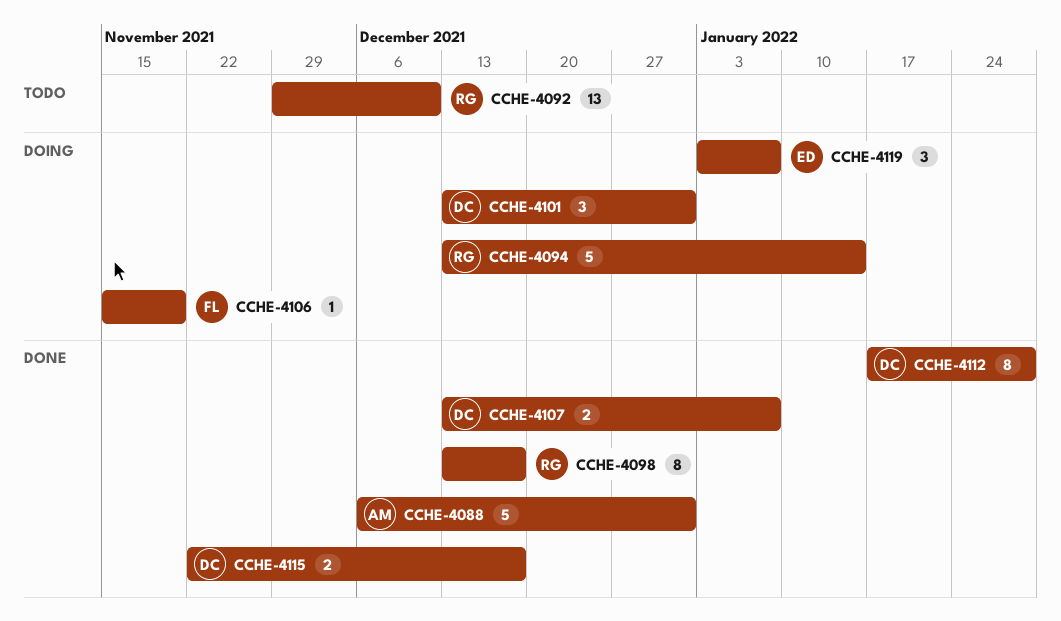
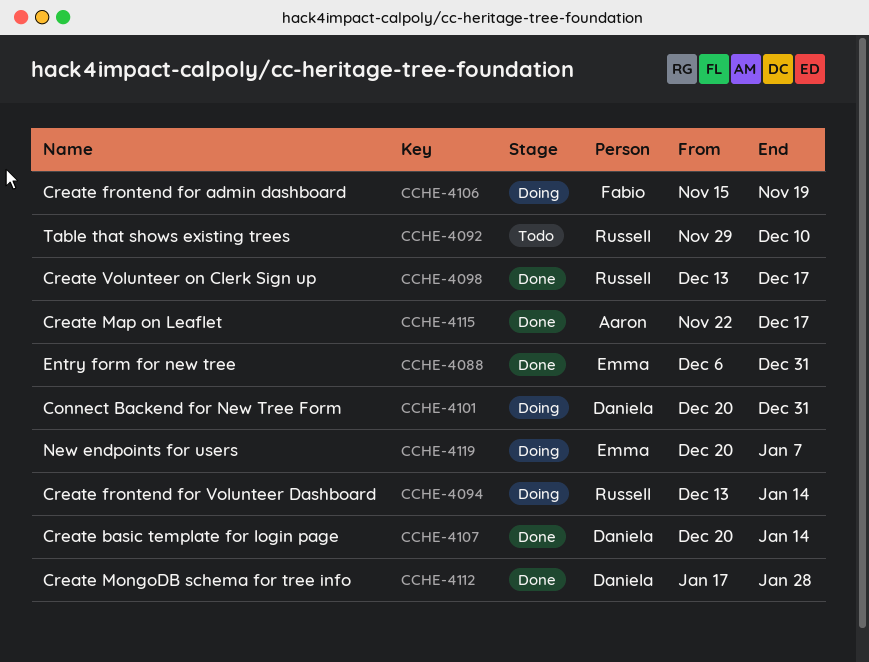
CCHE-4088, owner: Aaron -> Emma
CCHE-4101, start: Dec 13 -> Dec 20
CCHE-4107, start: Dec 13 -> Dec 20
CCHE-4107, due: Jan 7 -> Jan 14
CCHE-4115, owner: Daniela -> Aaron
CCHE-4119, start: Jan 3 -> Dec 20

